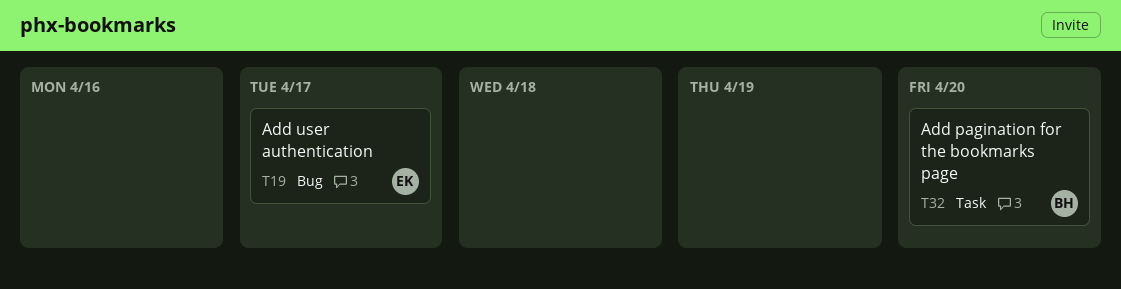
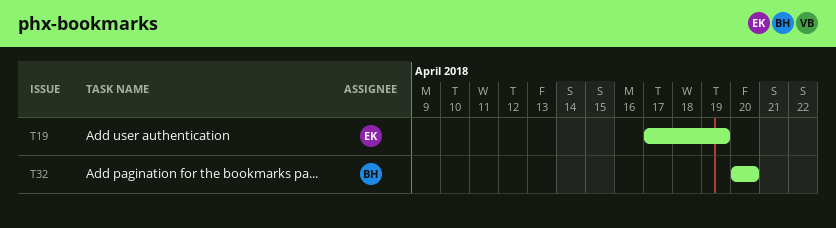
T19, due: Apr 17 -> Apr 19

